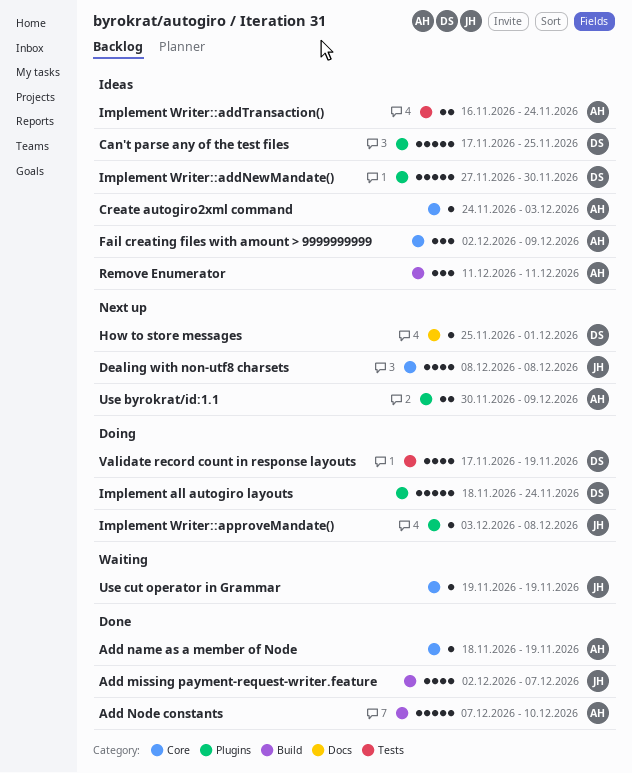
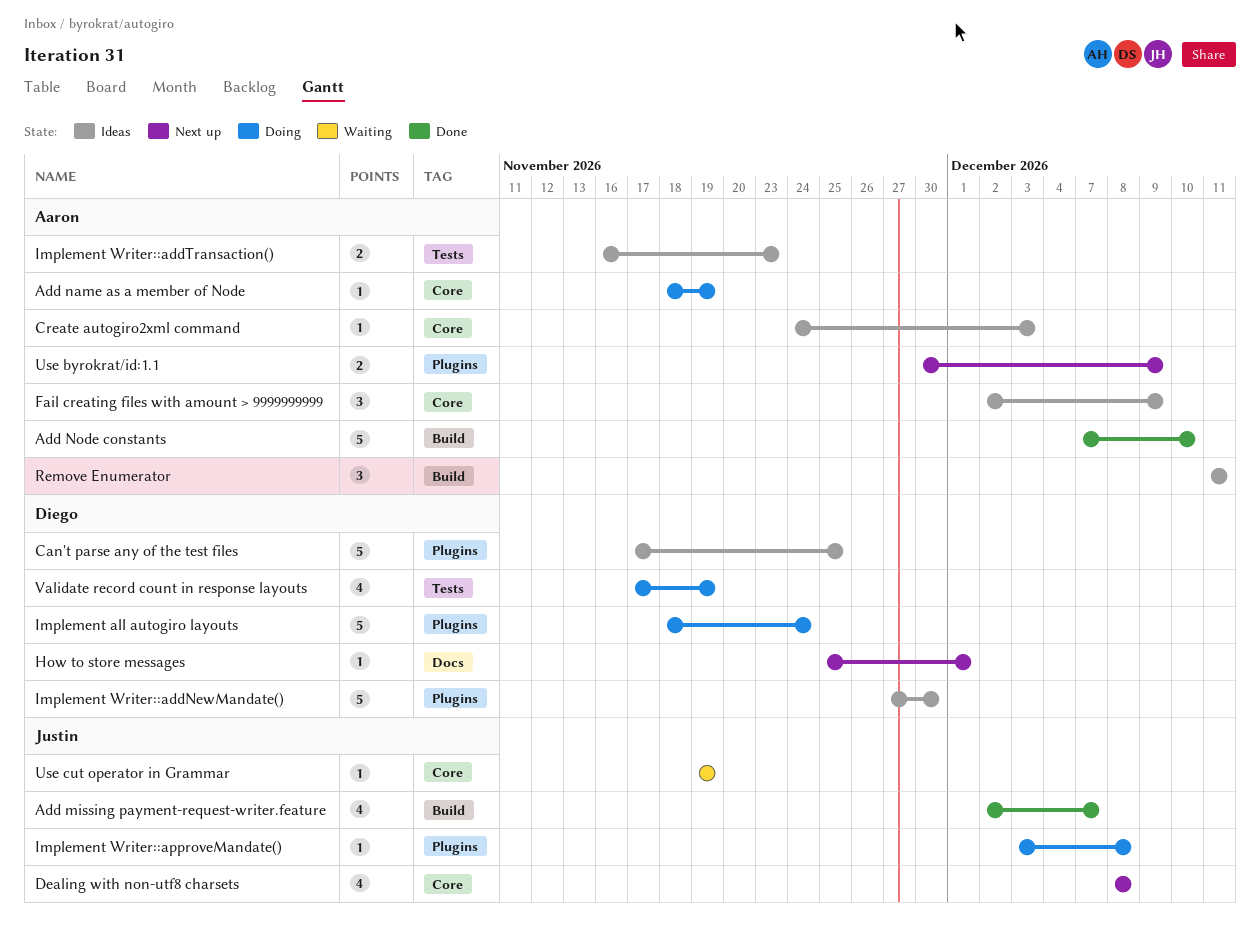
Add name as a member of Node, status: Done -> Doing
Implement Writer::addTransaction(), due: Nov 24 -> Nov 23

